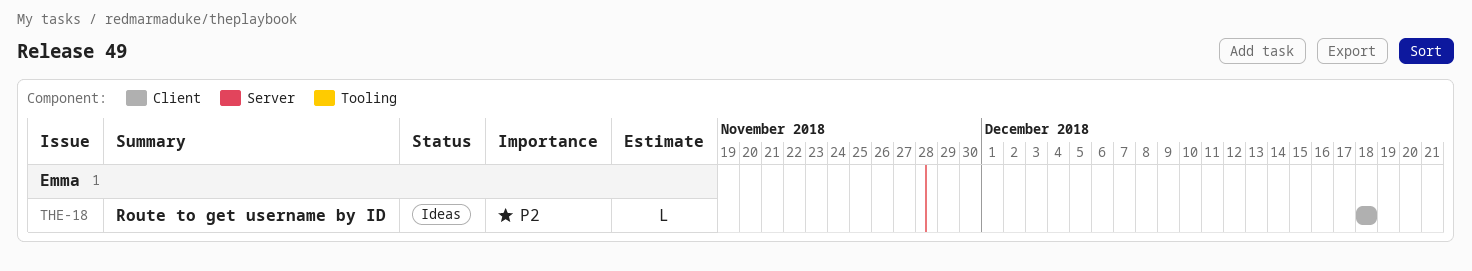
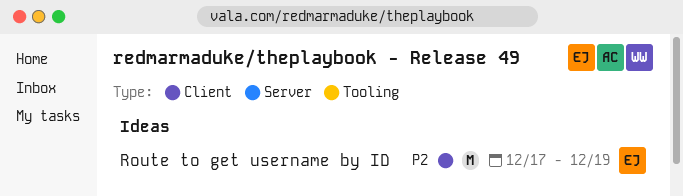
Route to get username by ID, estimate: L -> M
Route to get username by ID, start: Dec 18 -> Dec 17
Route to get username by ID, due: Dec 18 -> Dec 19

